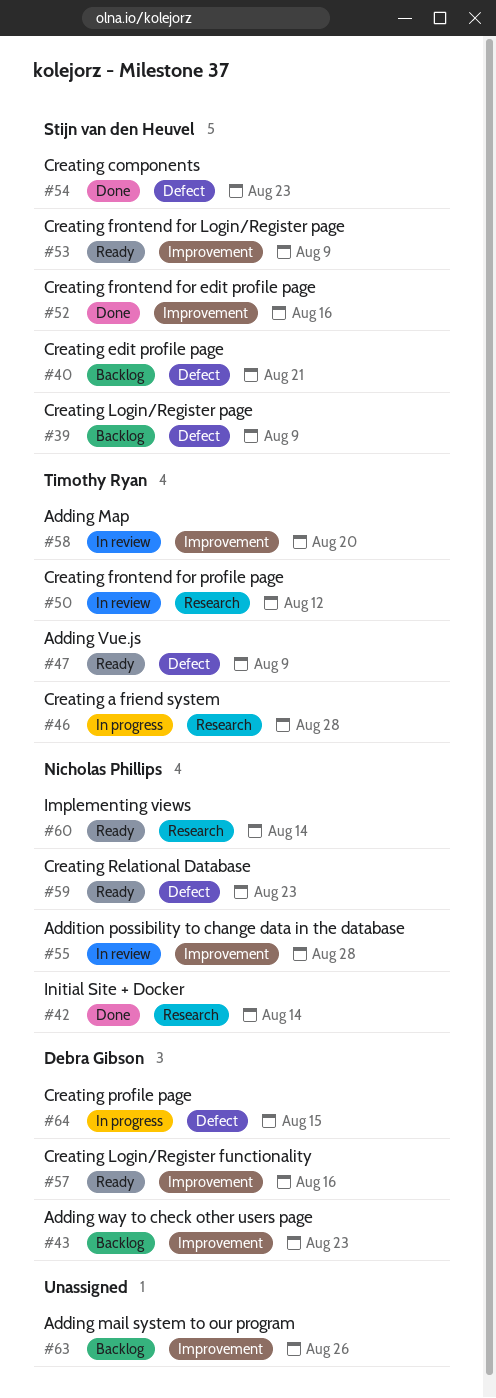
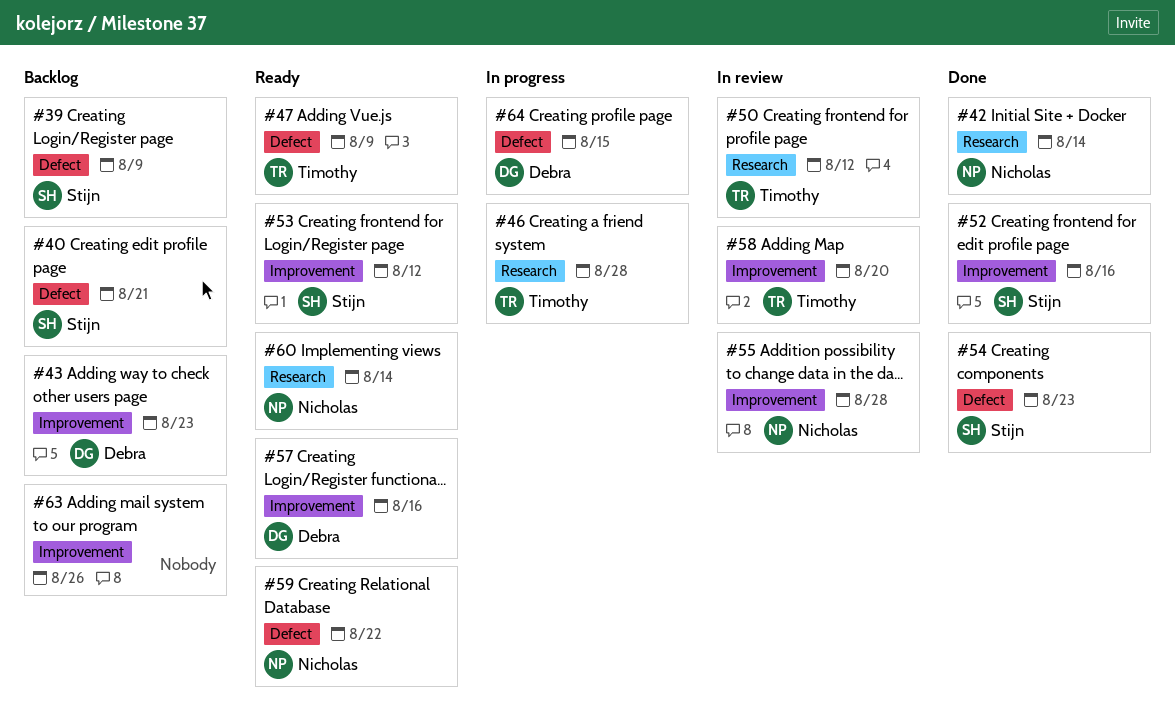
#53, due: Aug 9 -> Aug 12
#59, due: Aug 23 -> Aug 22

